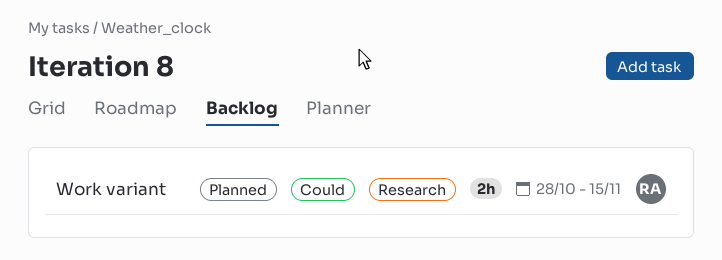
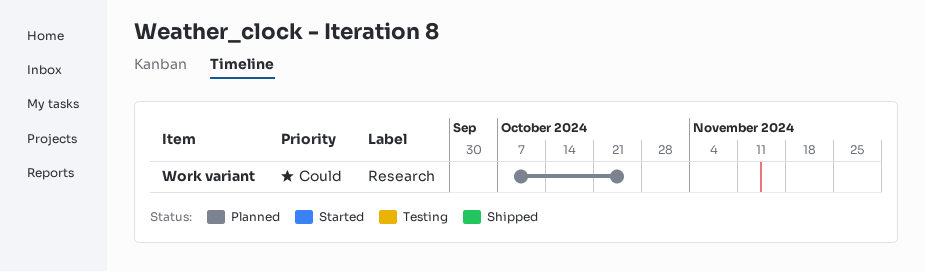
Work variant, start: Oct 28 -> Oct 7
Work variant, due: Nov 15 -> Oct 25

